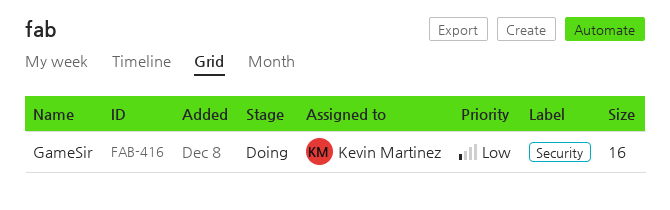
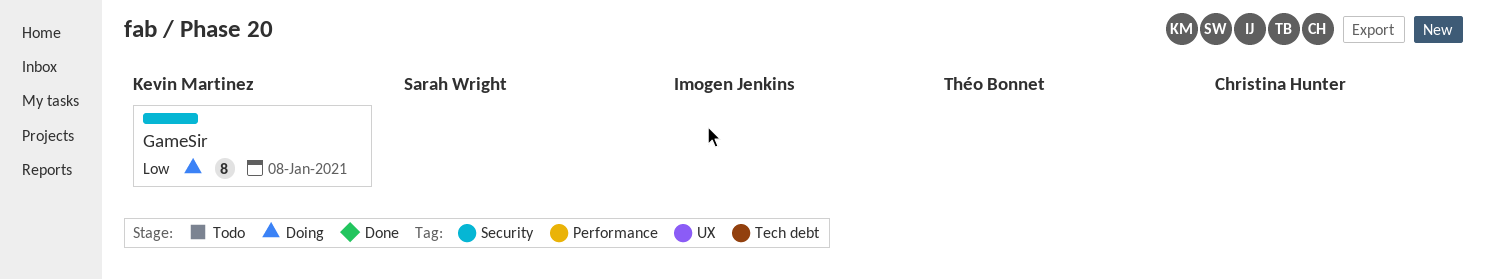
GameSir, estimate: 16 -> 8

